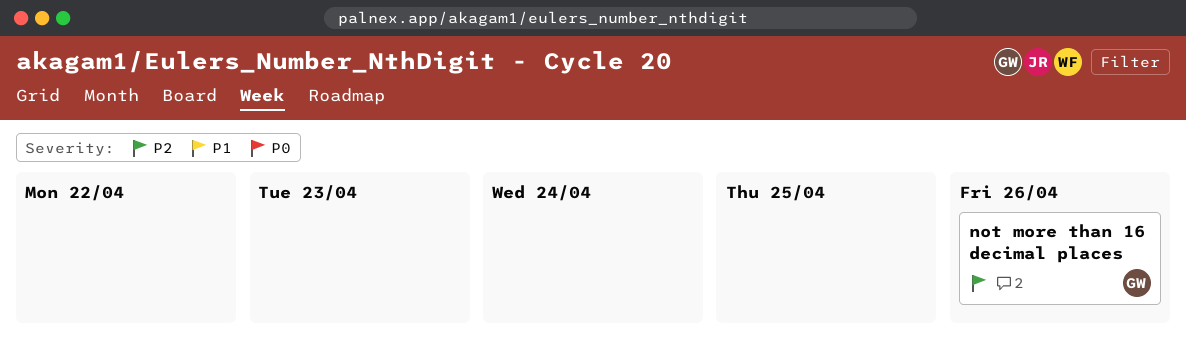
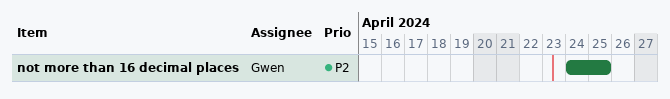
not more than 16 decimal places, due: Apr 26 -> Apr 25

